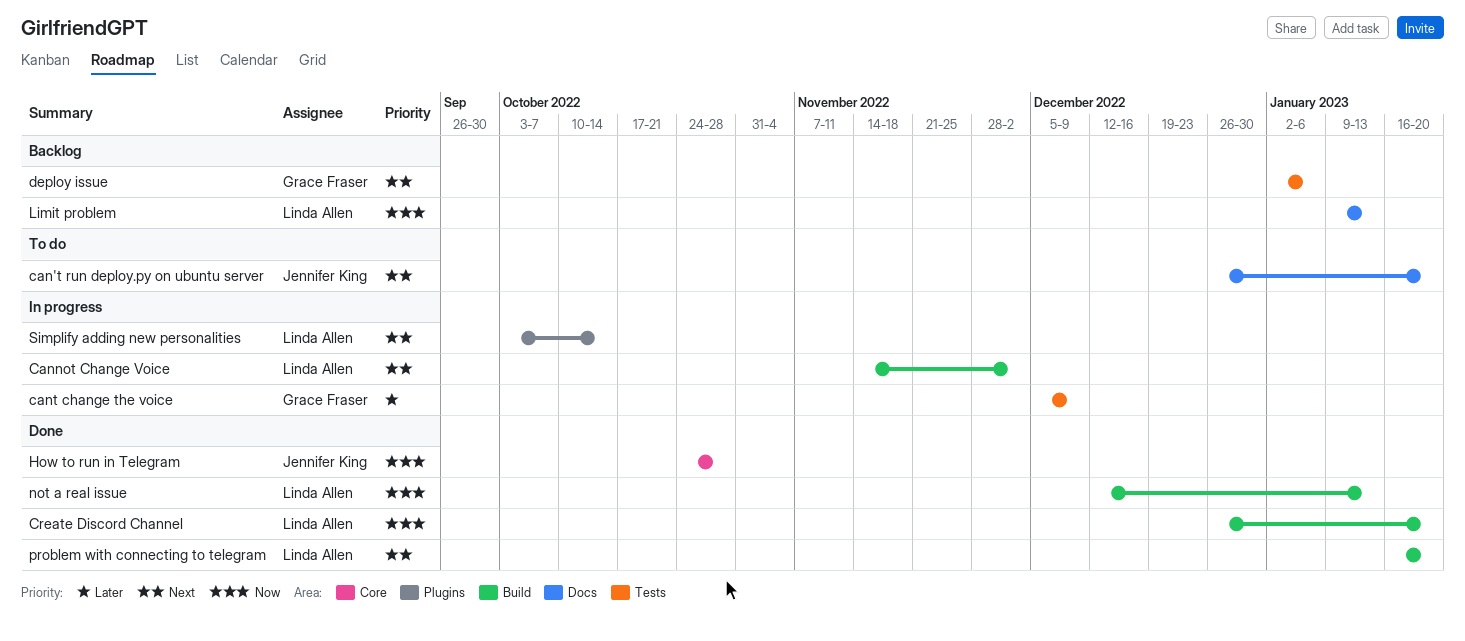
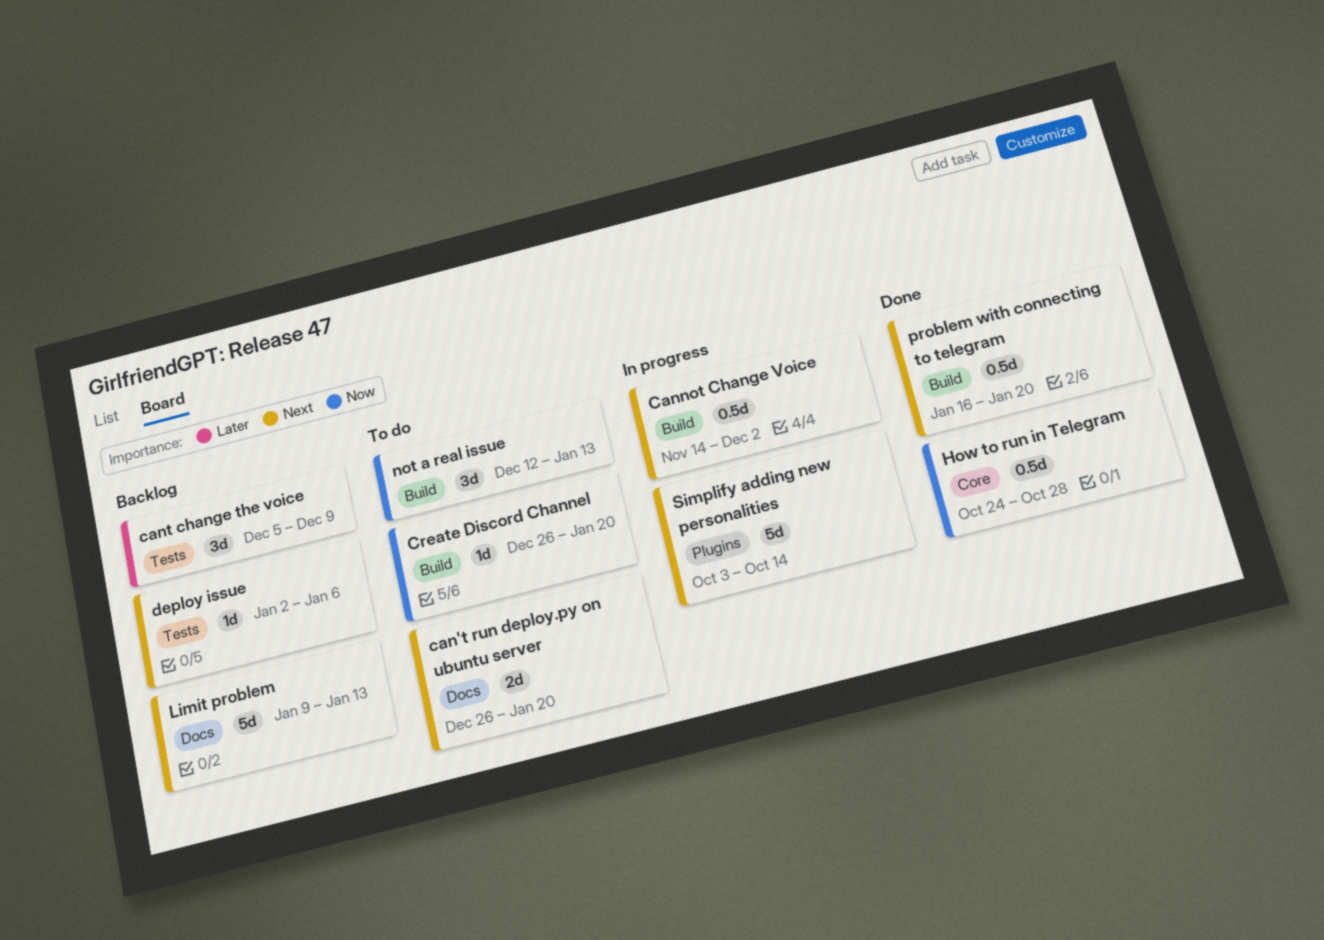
cant change the voice, status: In progress -> Backlog
Create Discord Channel, status: Done -> To do
Limit problem, priority: Now -> Next
not a real issue, status: Done -> To do

